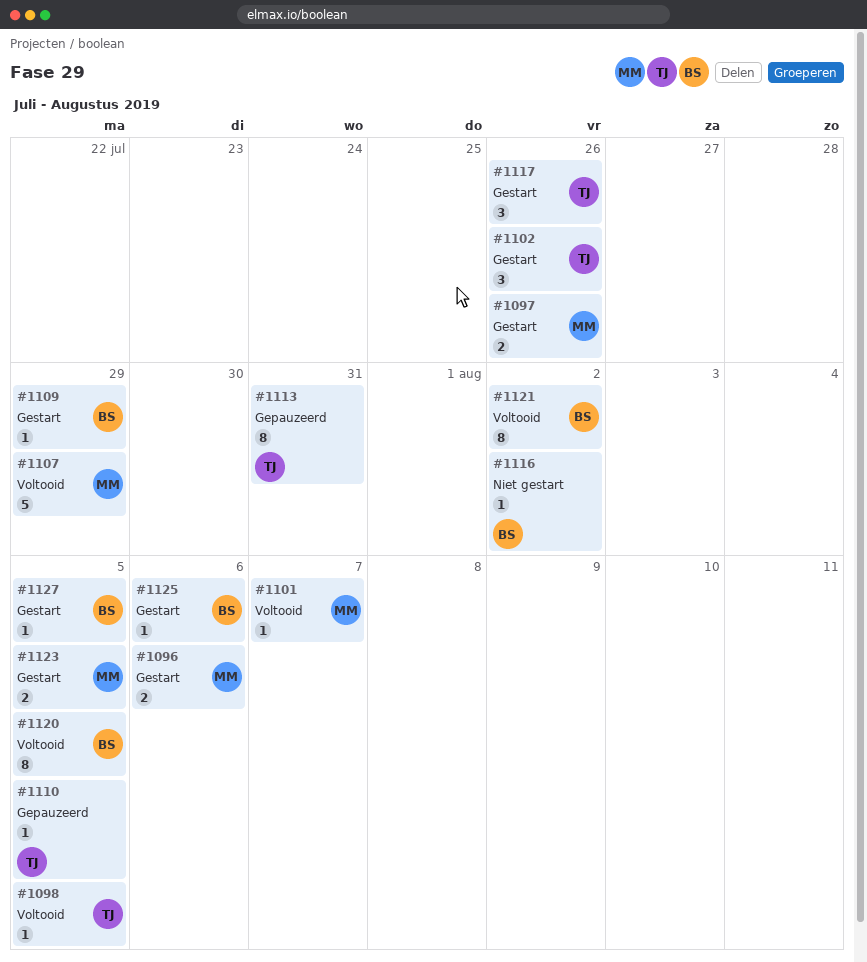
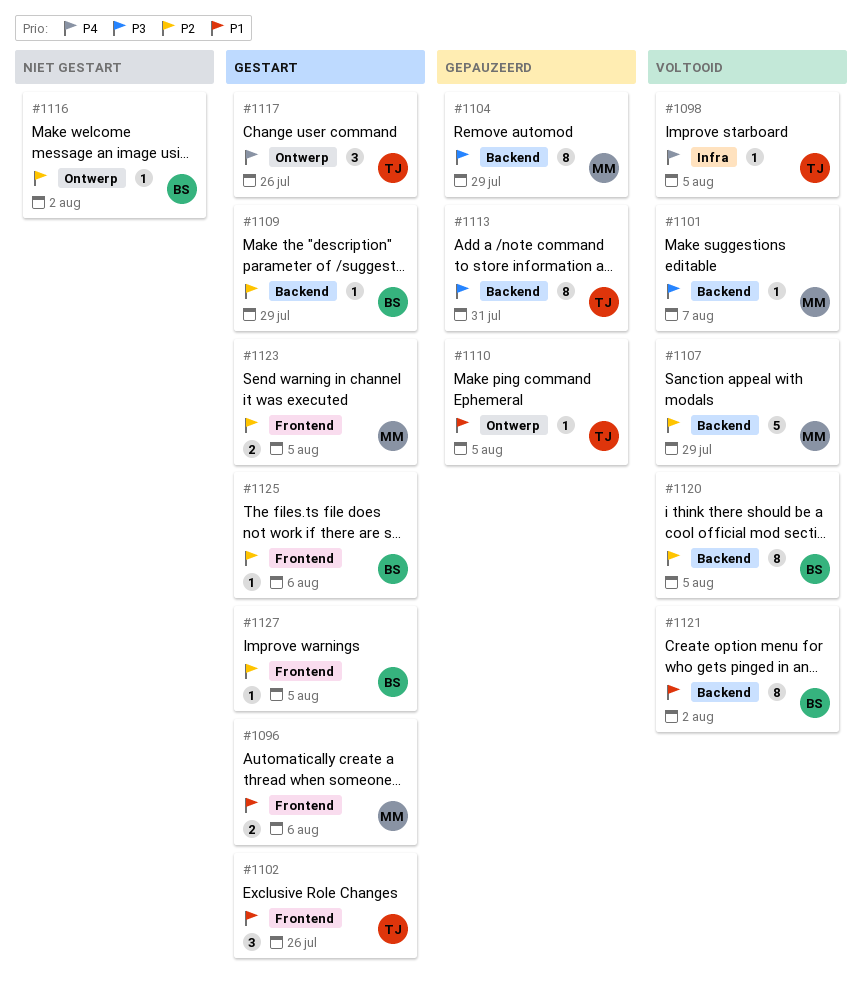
#1097: present -> none
#1104: none -> present

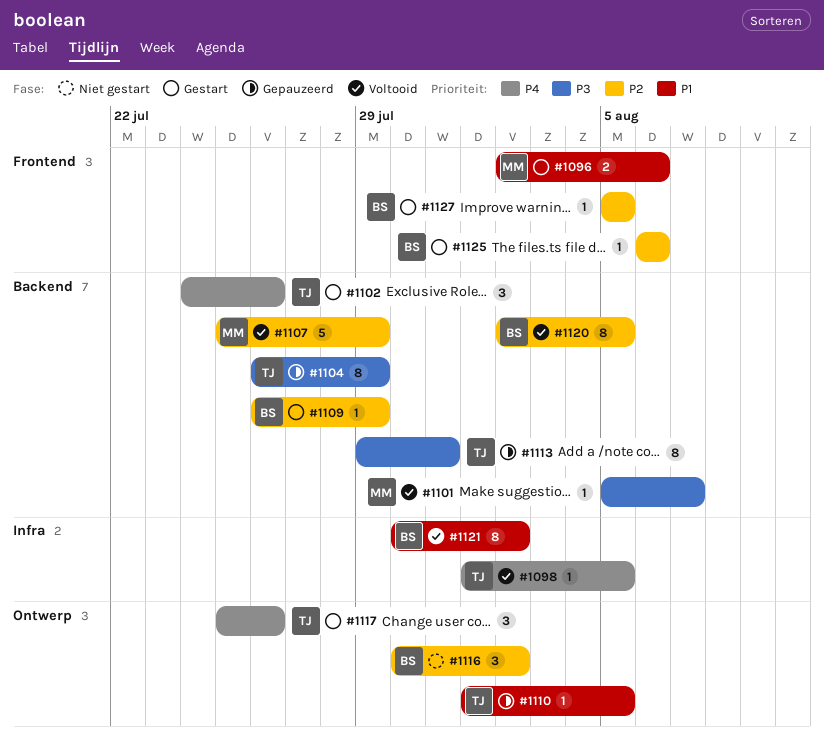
#1102, priority: P1 -> P4
#1102, label: Frontend -> Backend
#1104, owner: MM -> TJ
#1116, estimate: 1 -> 3
#1121, label: Backend -> Infra
#1123: present -> none

